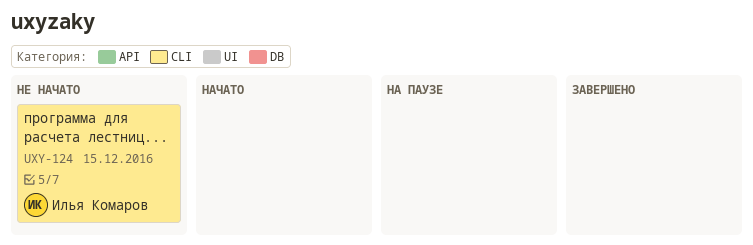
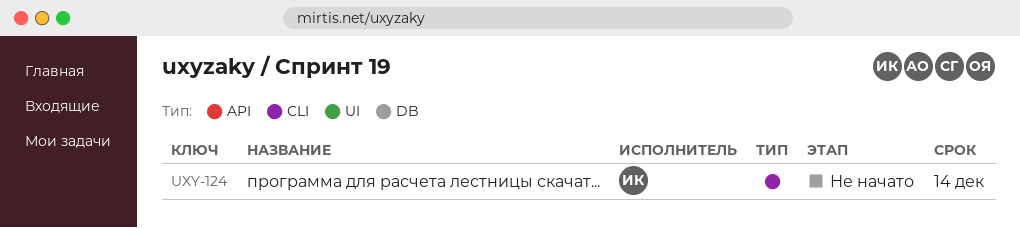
UXY-124, due: Dec 15 -> Dec 14

